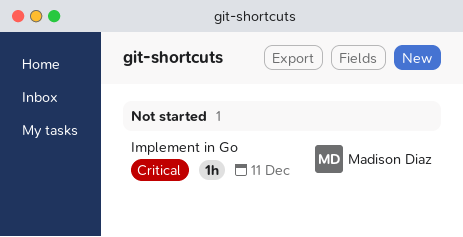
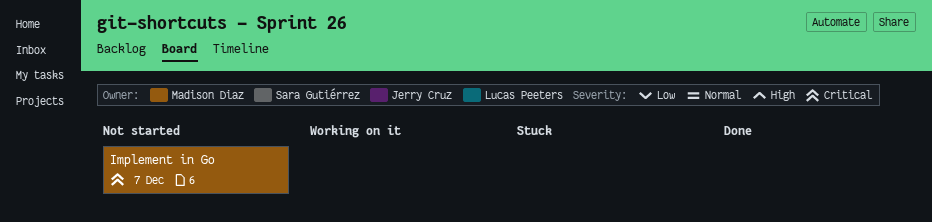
Implement in Go, due: Dec 11 -> Dec 7

